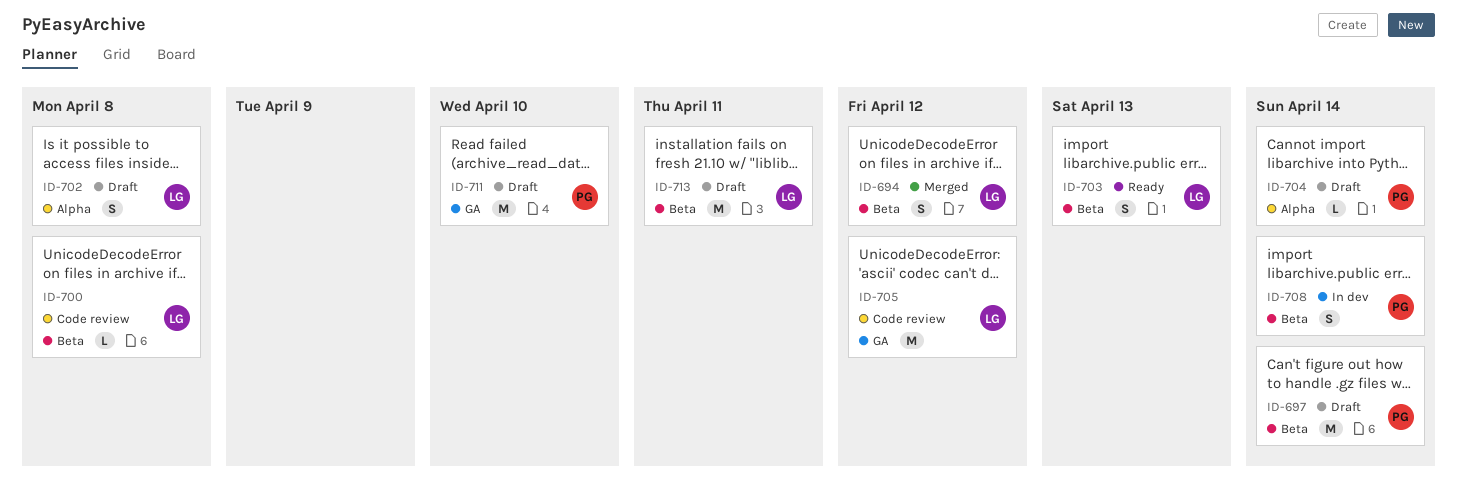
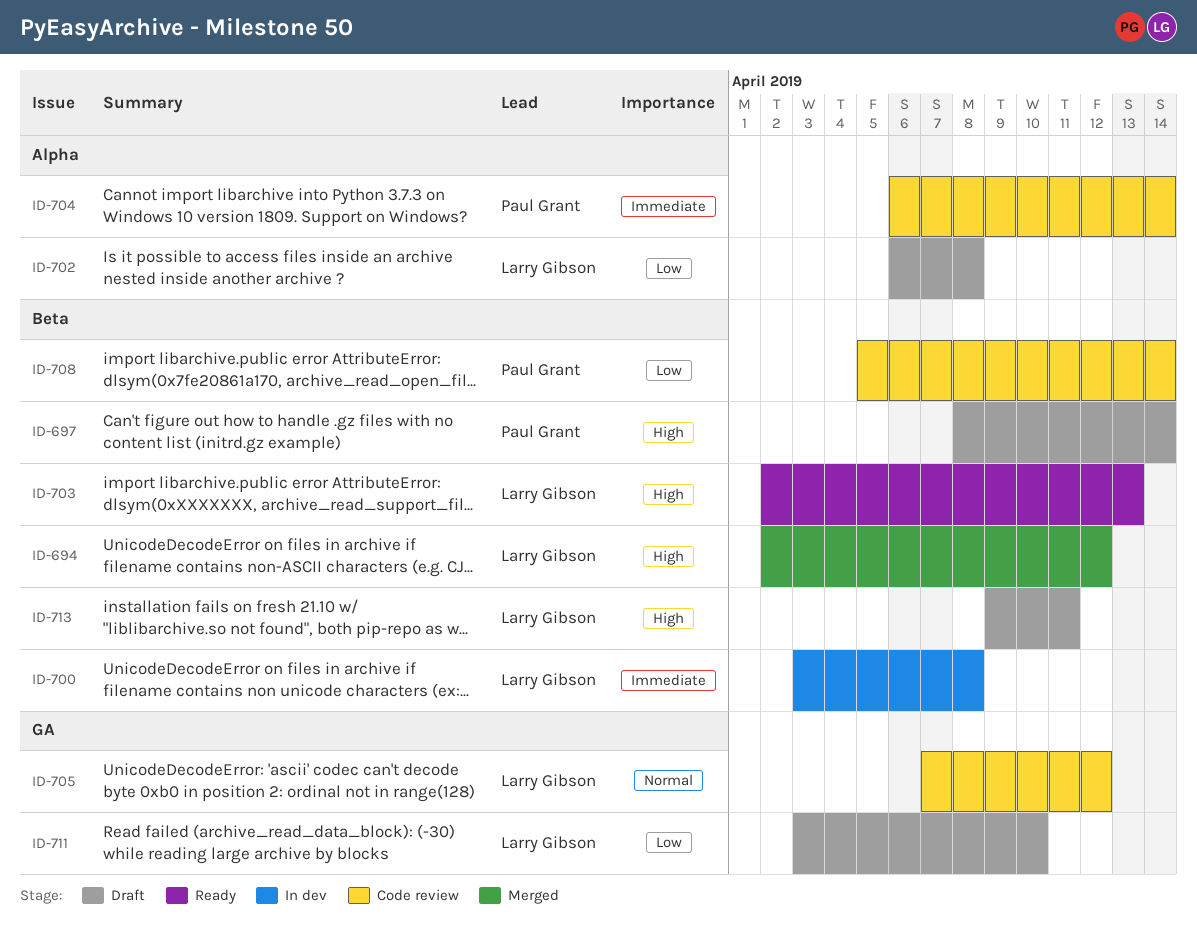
ID-700, status: Code review -> In dev
ID-704, status: Draft -> Code review
ID-708, status: In dev -> Code review
ID-711, owner: Paul Grant -> Larry Gibson

